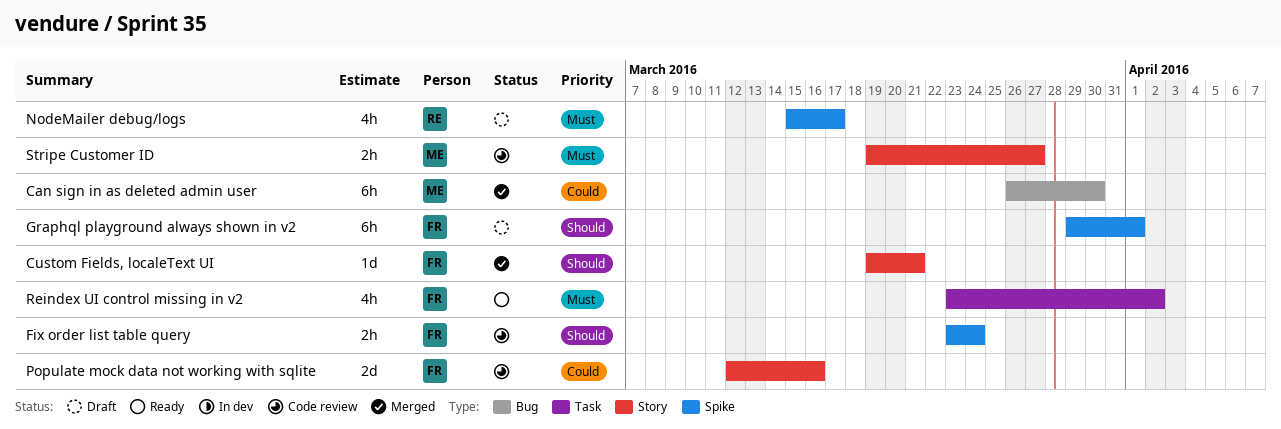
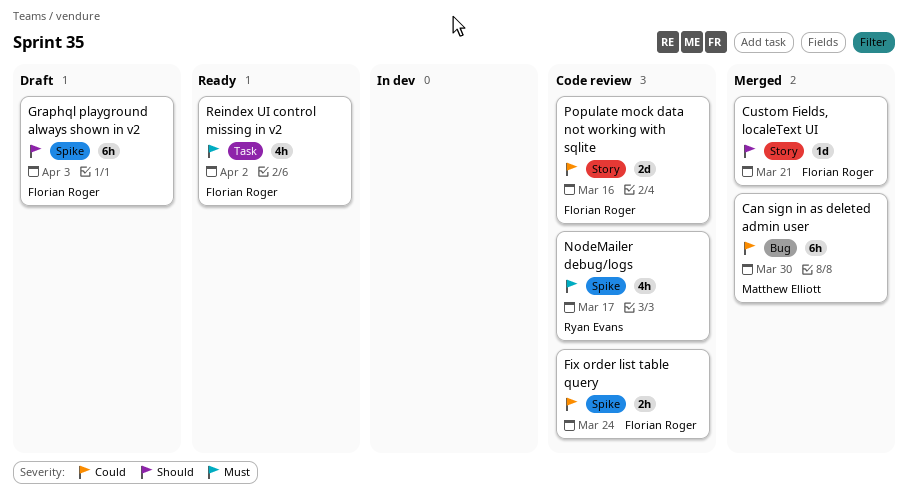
Fix order list table query, priority: Should -> Could
Graphql playground always shown in v2, due: Apr 1 -> Apr 3
NodeMailer debug/logs, status: Draft -> Code review
Stripe Customer ID: present -> none

